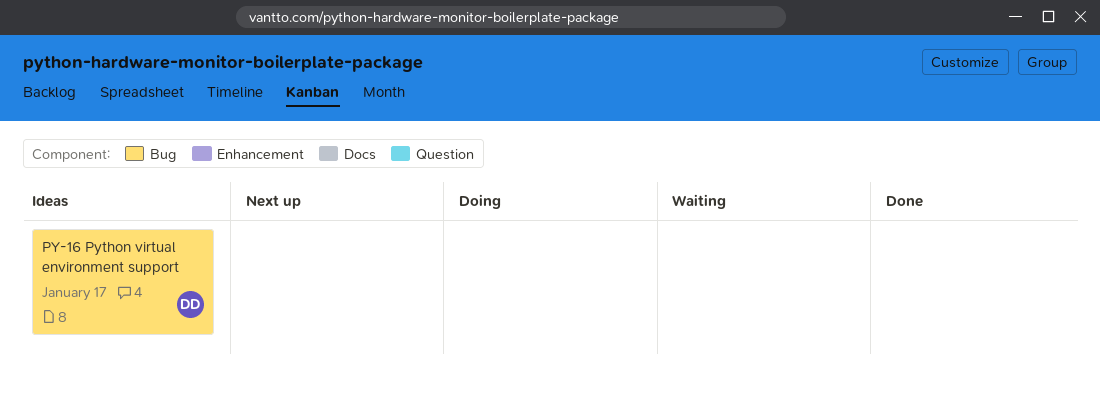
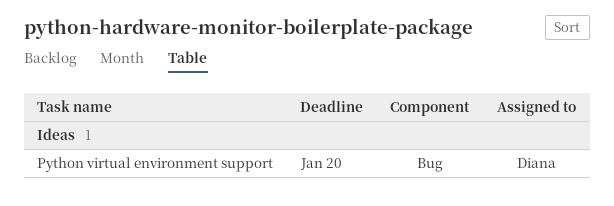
Python virtual environment support, due: Jan 17 -> Jan 20

